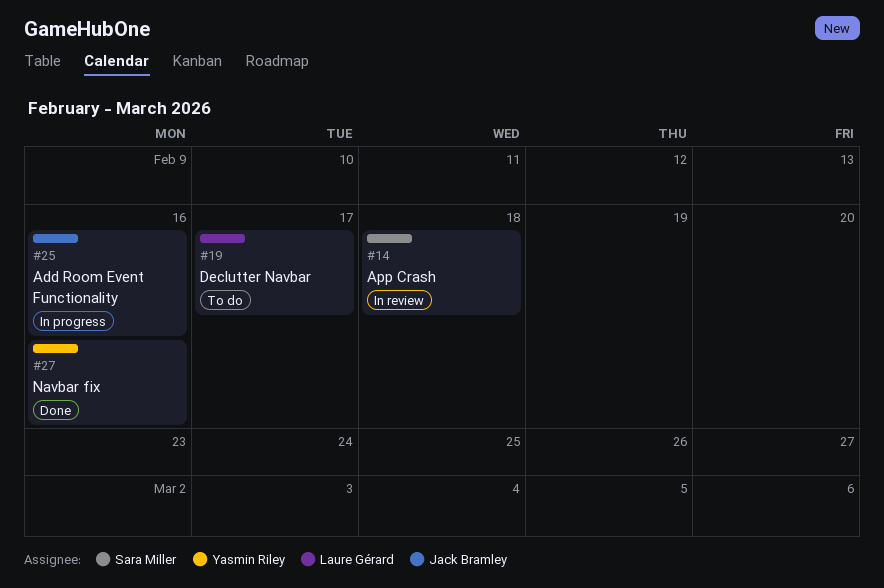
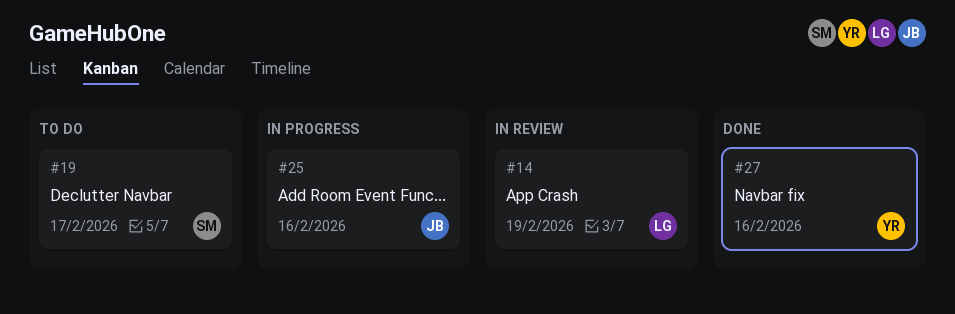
#14, owner: Sara Miller -> Laure Gérard
#14, due: Feb 18 -> Feb 19
#19, owner: Laure Gérard -> Sara Miller

